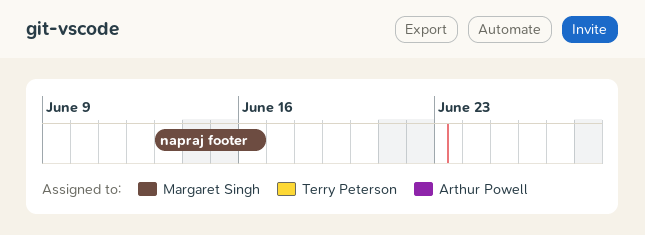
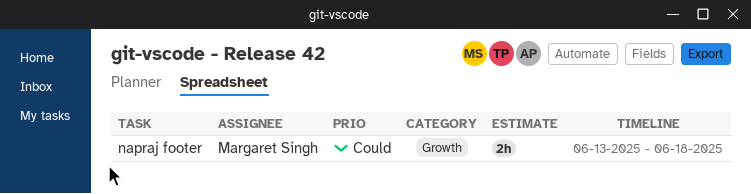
napraj footer, due: Jun 16 -> Jun 18

